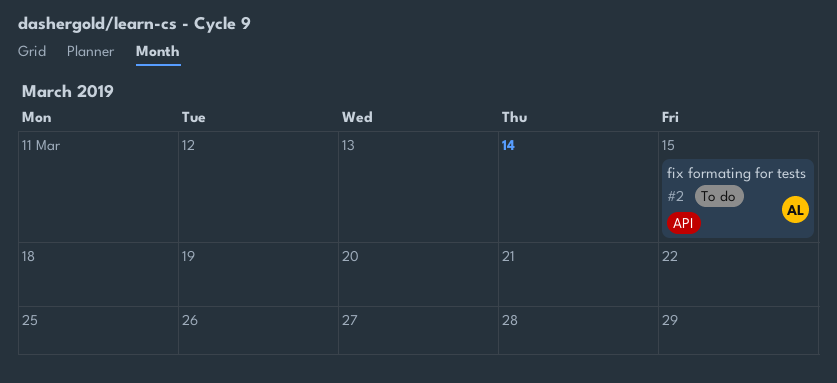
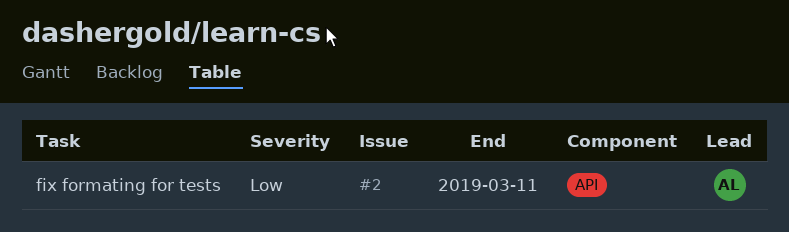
#2, due: Mar 15 -> Mar 11

